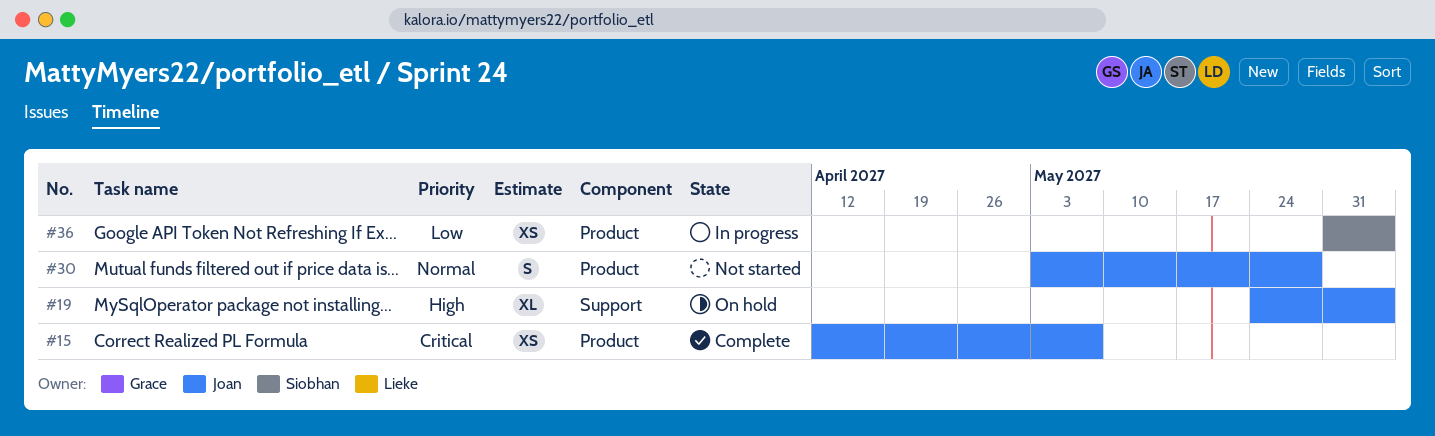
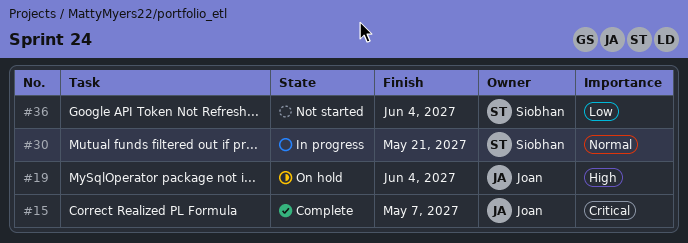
#30, status: Not started -> In progress
#30, owner: Joan -> Siobhan
#30, due: May 28 -> May 21
#36, status: In progress -> Not started

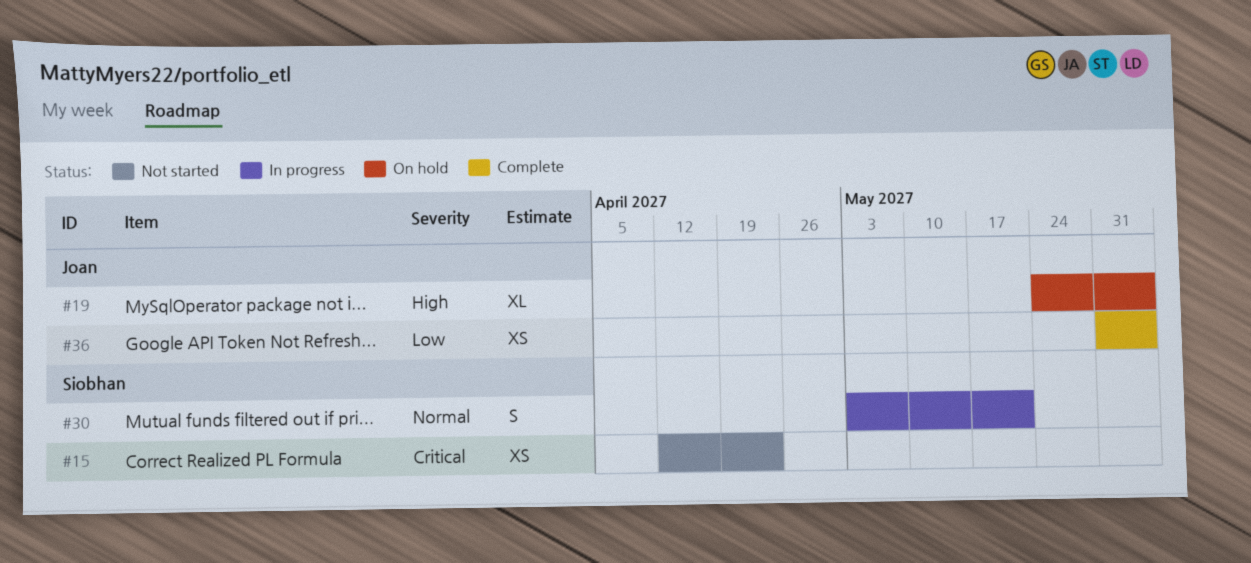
#15, status: Complete -> Not started
#15, owner: Joan -> Siobhan
#15, due: May 7 -> Apr 23
#36, status: Not started -> Complete
#36, owner: Siobhan -> Joan

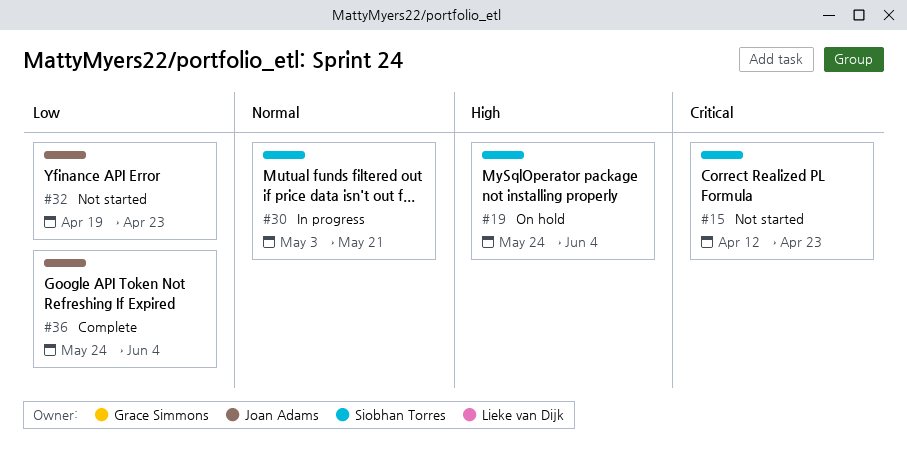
#19, owner: Joan Adams -> Siobhan Torres
#32: none -> present
#36, start: May 31 -> May 24

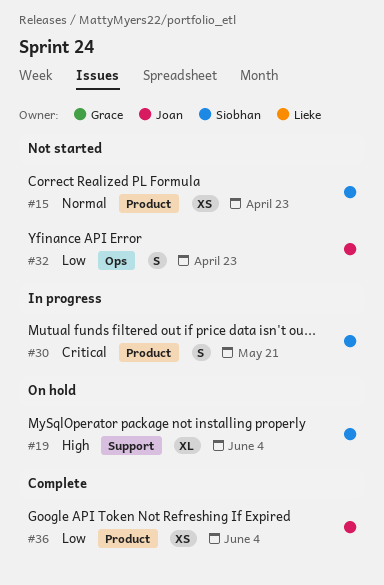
#15, priority: Critical -> Normal
#30, priority: Normal -> Critical

